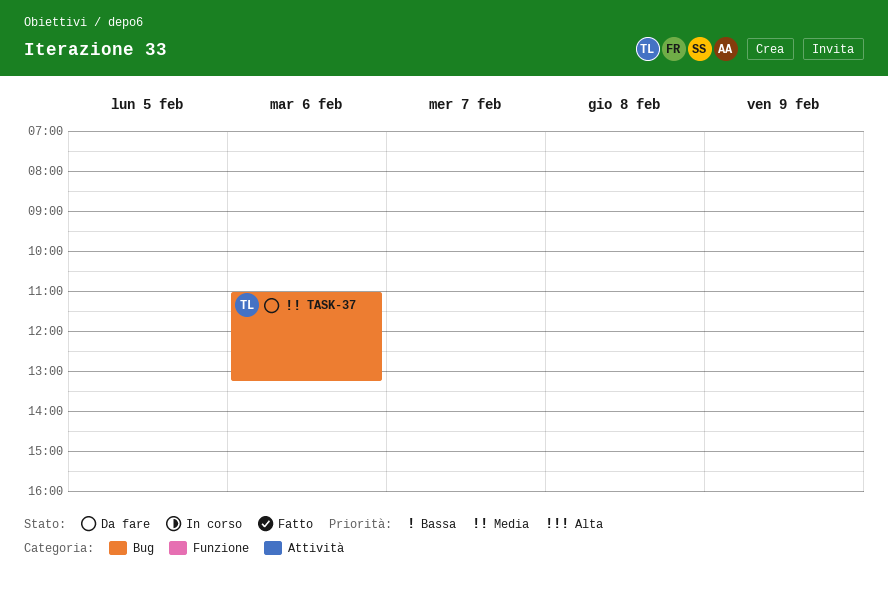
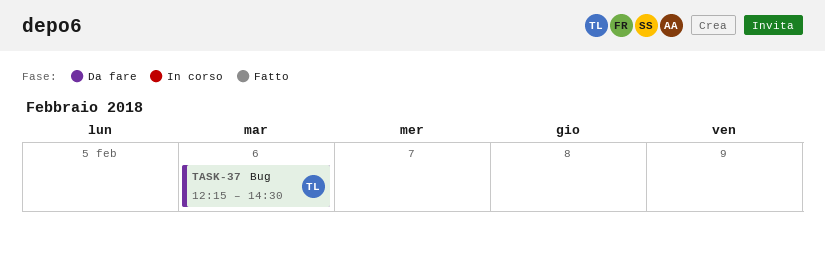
TASK-37, begins: 11:00 -> 12:15
TASK-37, ends: 13:15 -> 14:30

